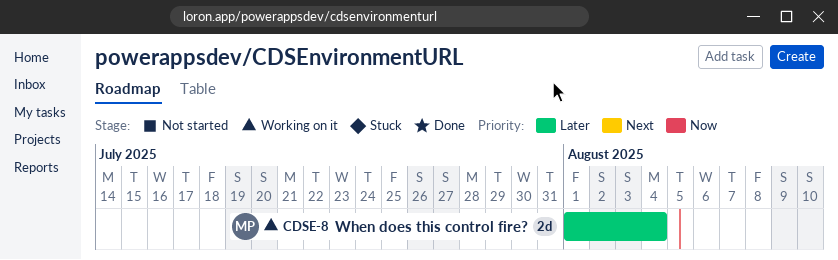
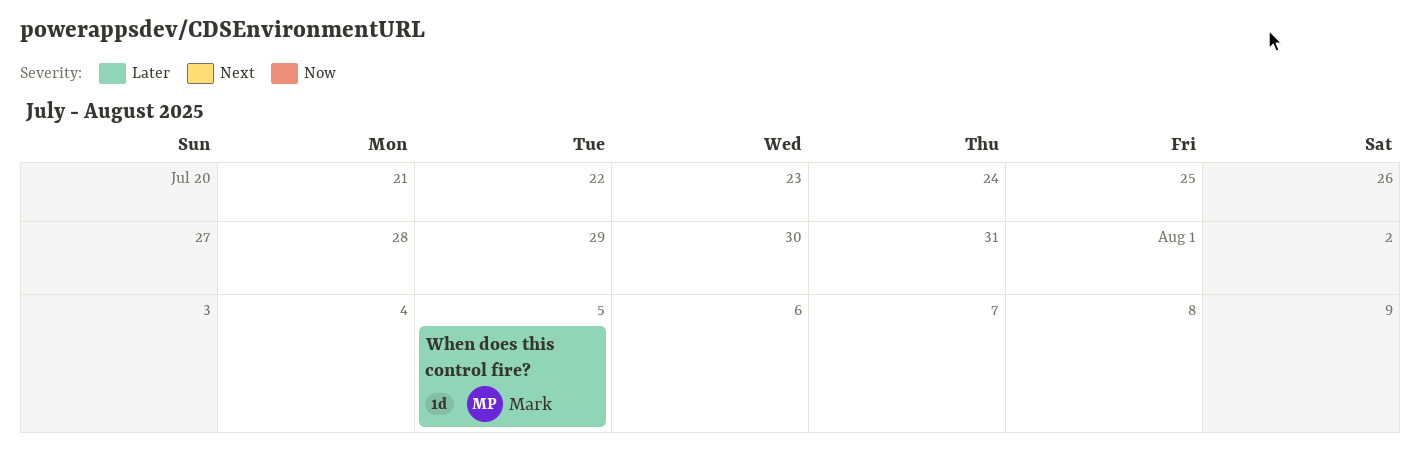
When does this control fire?, estimate: 2d -> 1d
When does this control fire?, due: Aug 4 -> Aug 5

